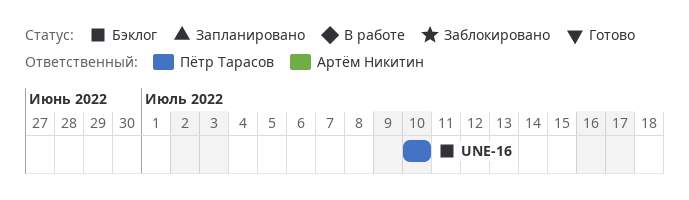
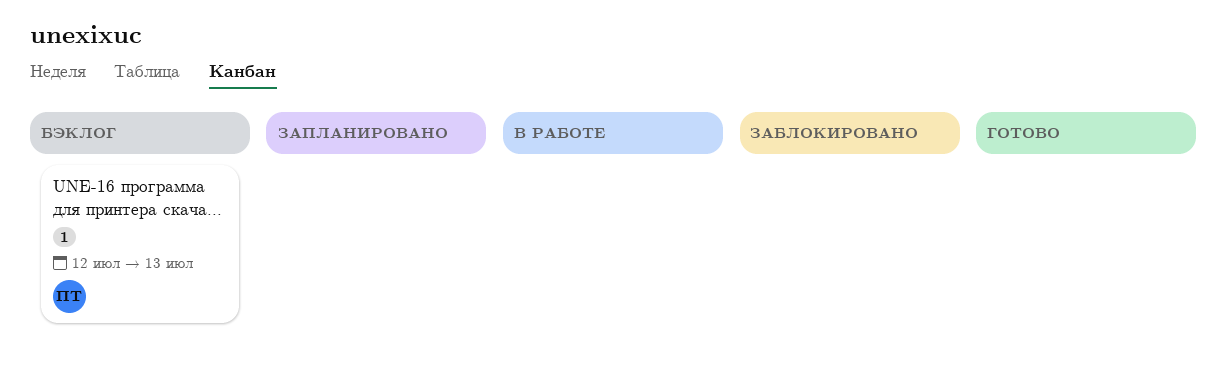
UNE-16, start: Jul 10 -> Jul 12
UNE-16, due: Jul 10 -> Jul 13

